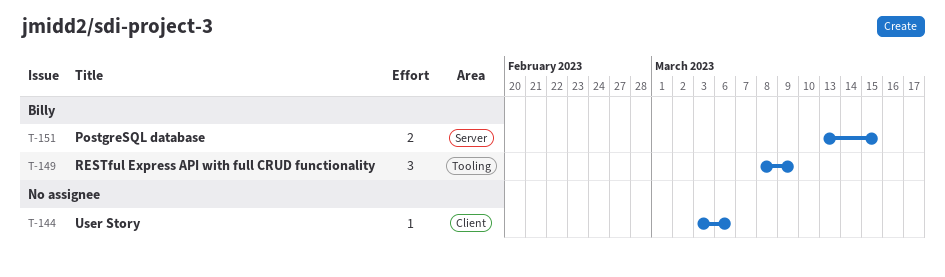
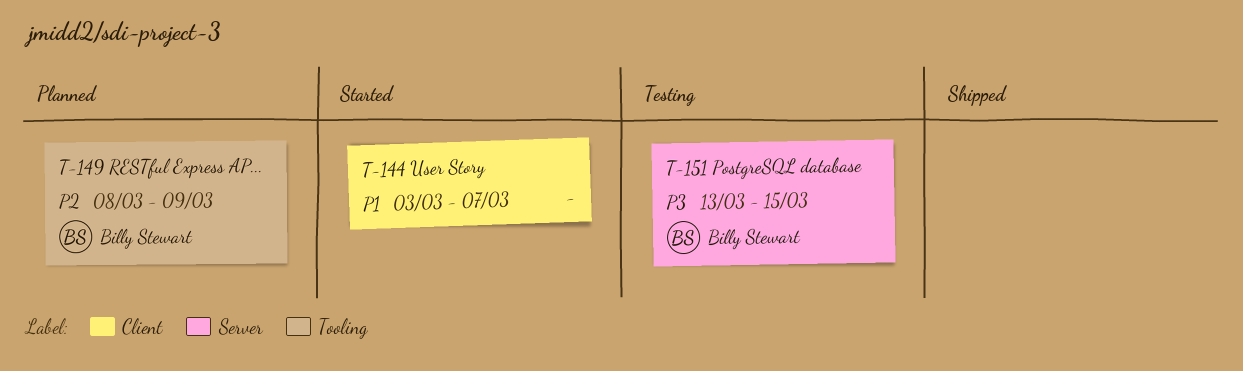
T-144, due: Mar 6 -> Mar 7

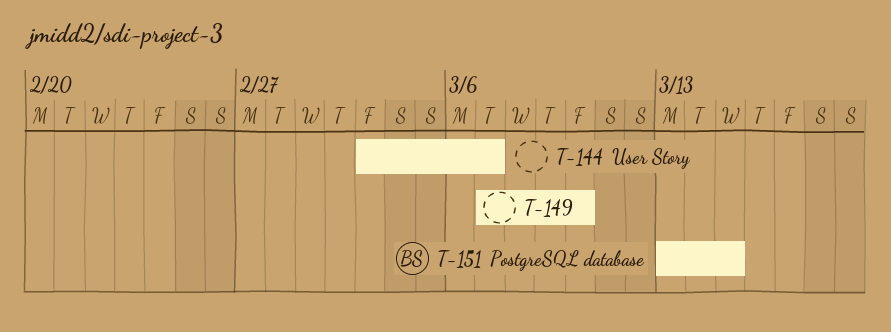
T-149, owner: Billy Stewart -> none
T-149, start: Mar 8 -> Mar 7
T-149, due: Mar 9 -> Mar 10

